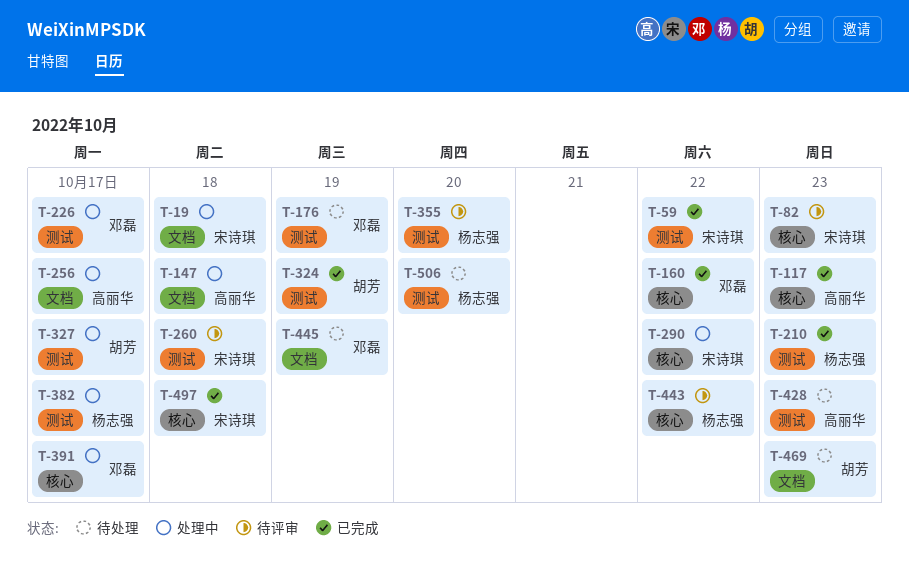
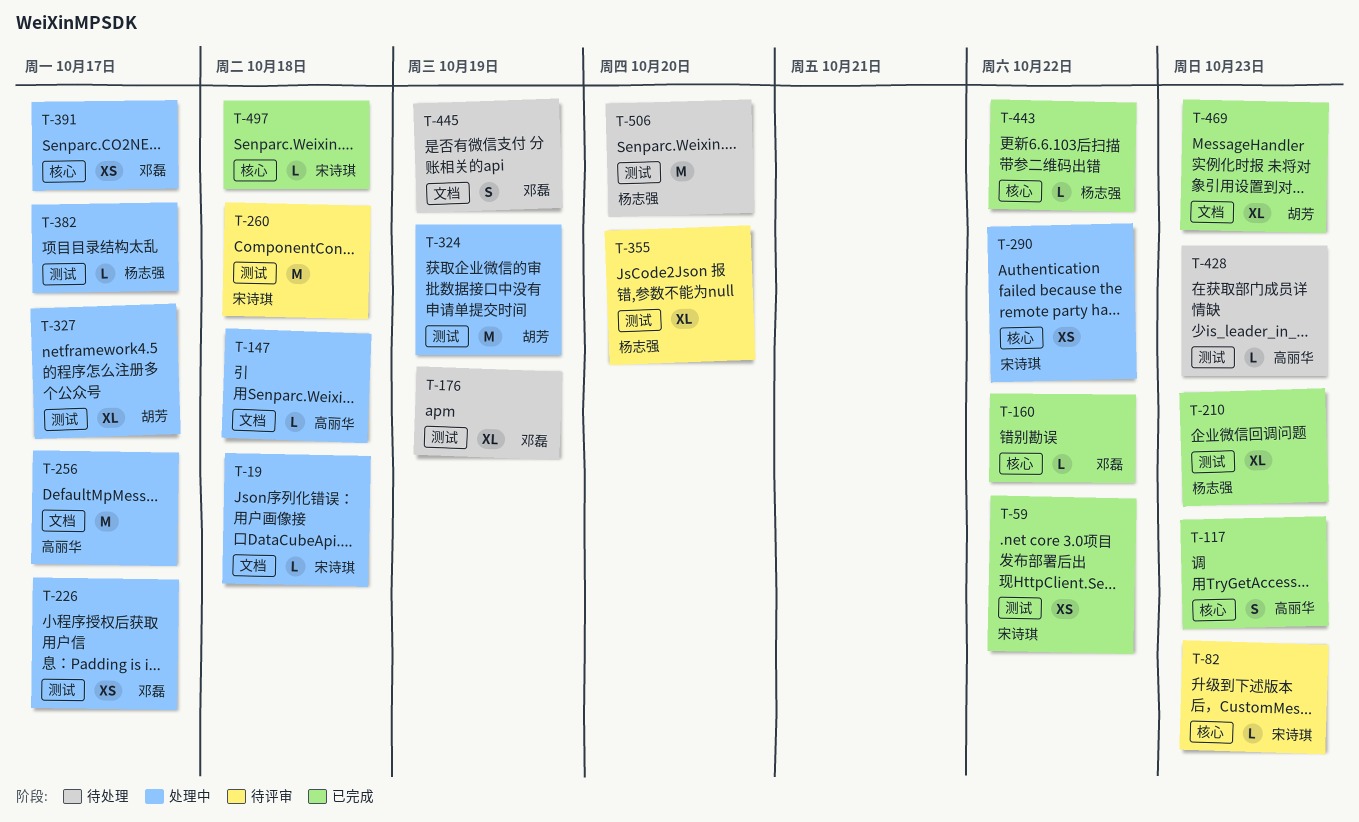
T-324, status: 已完成 -> 处理中
T-443, status: 待评审 -> 已完成
T-469, status: 待处理 -> 已完成

